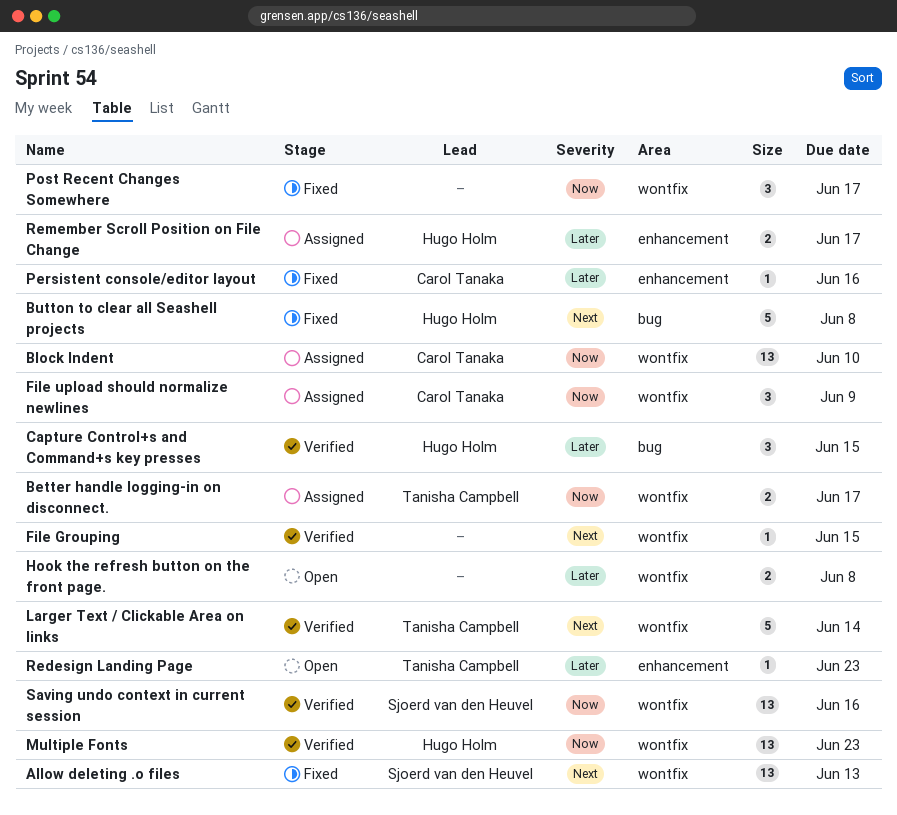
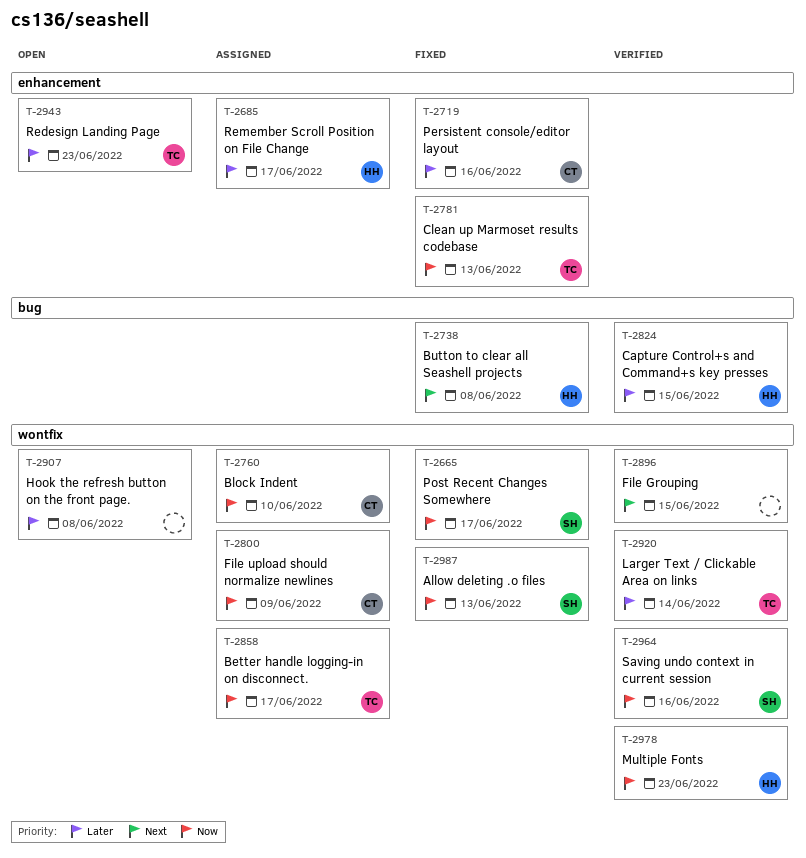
Allow deleting .o files, priority: Next -> Now
Clean up Marmoset results codebase: none -> present
Larger Text / Clickable Area on links, priority: Next -> Later
Post Recent Changes Somewhere, owner: none -> Sjoerd van den Heuvel

